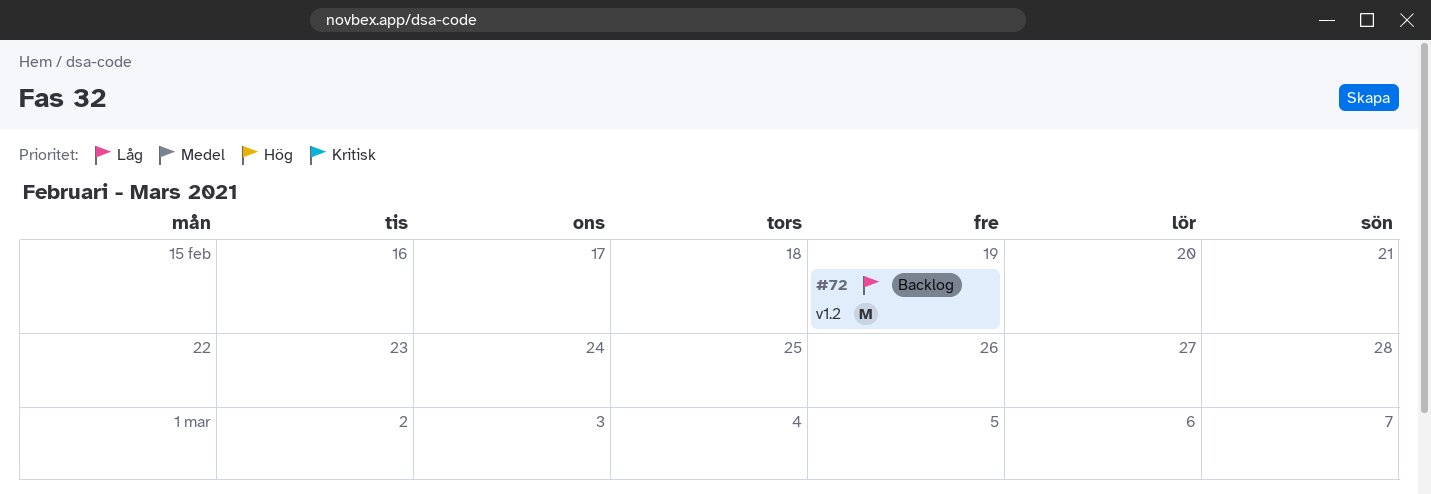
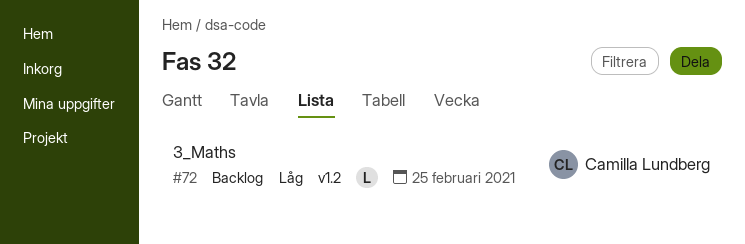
#72, estimate: M -> L
#72, due: Feb 19 -> Feb 25

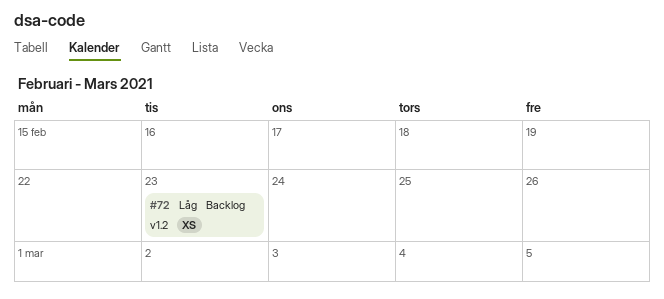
#72, estimate: L -> XS
#72, due: Feb 25 -> Feb 23

